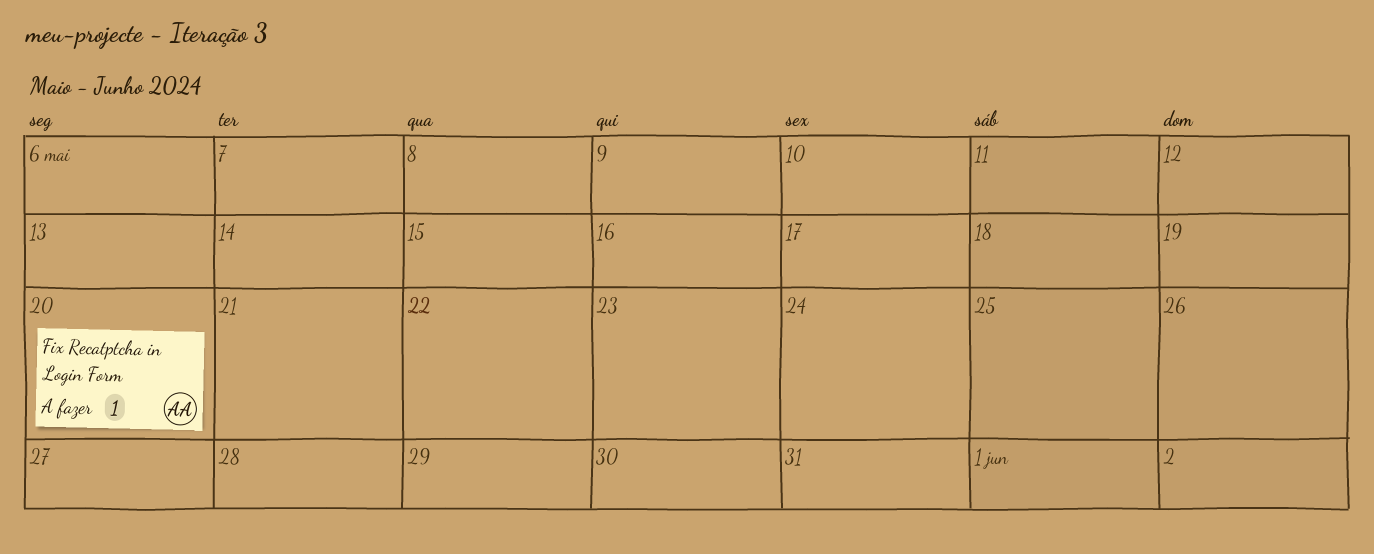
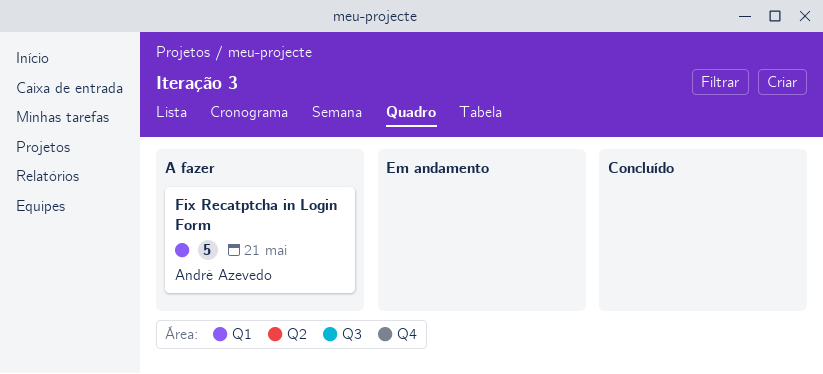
Fix Recatptcha in Login Form, estimate: 1 -> 5
Fix Recatptcha in Login Form, due: May 20 -> May 21

